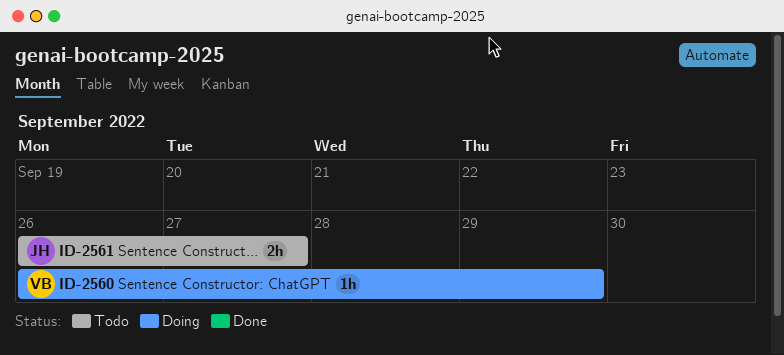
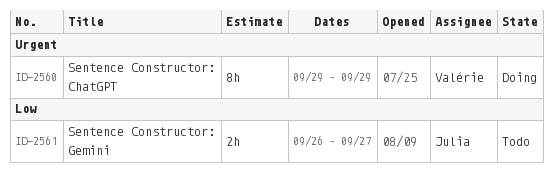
ID-2560, estimate: 1h -> 8h
ID-2560, start: Sep 26 -> Sep 29

